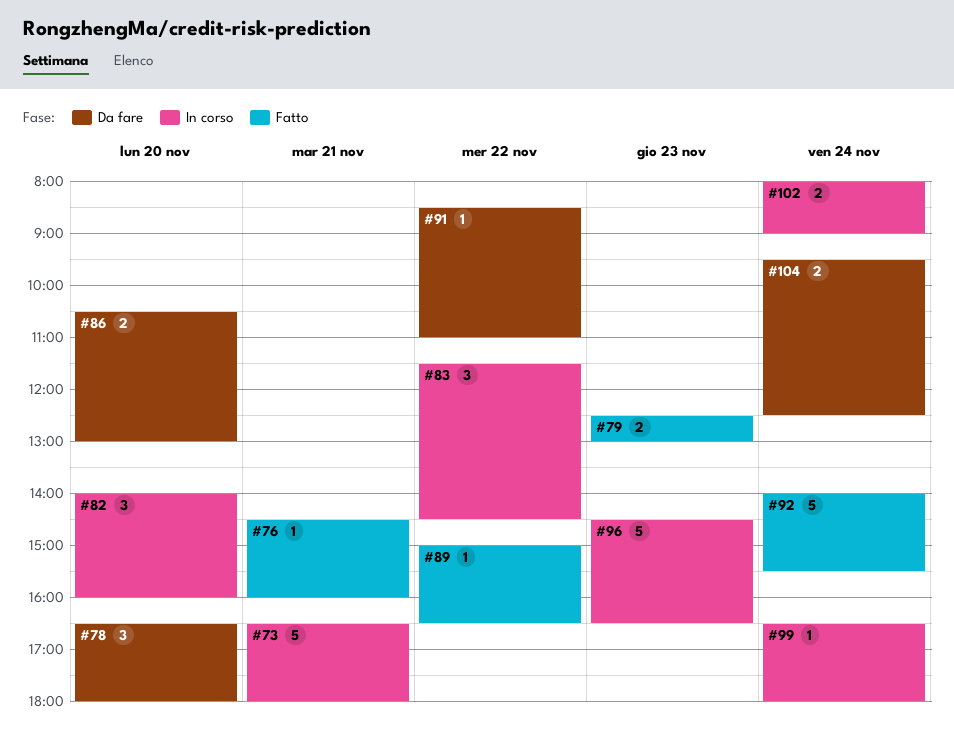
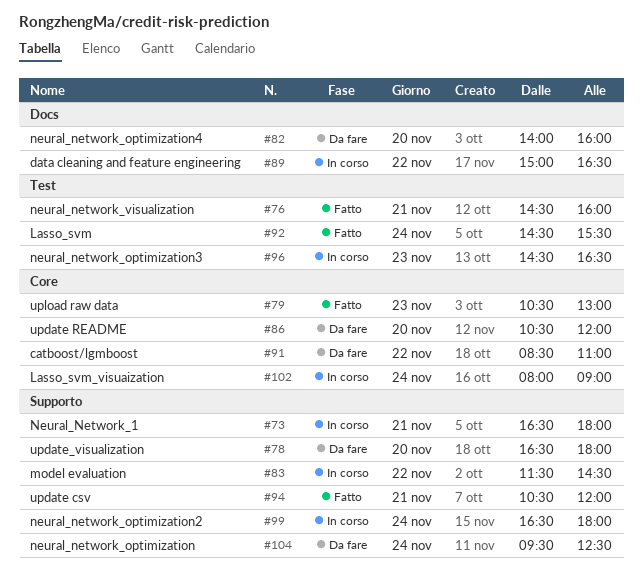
#79, begins: 12:30 -> 10:30
#82, status: In corso -> Da fare
#86, ends: 13:00 -> 12:00
#89, status: Fatto -> In corso
#92, begins: 14:00 -> 14:30
#94: none -> present

